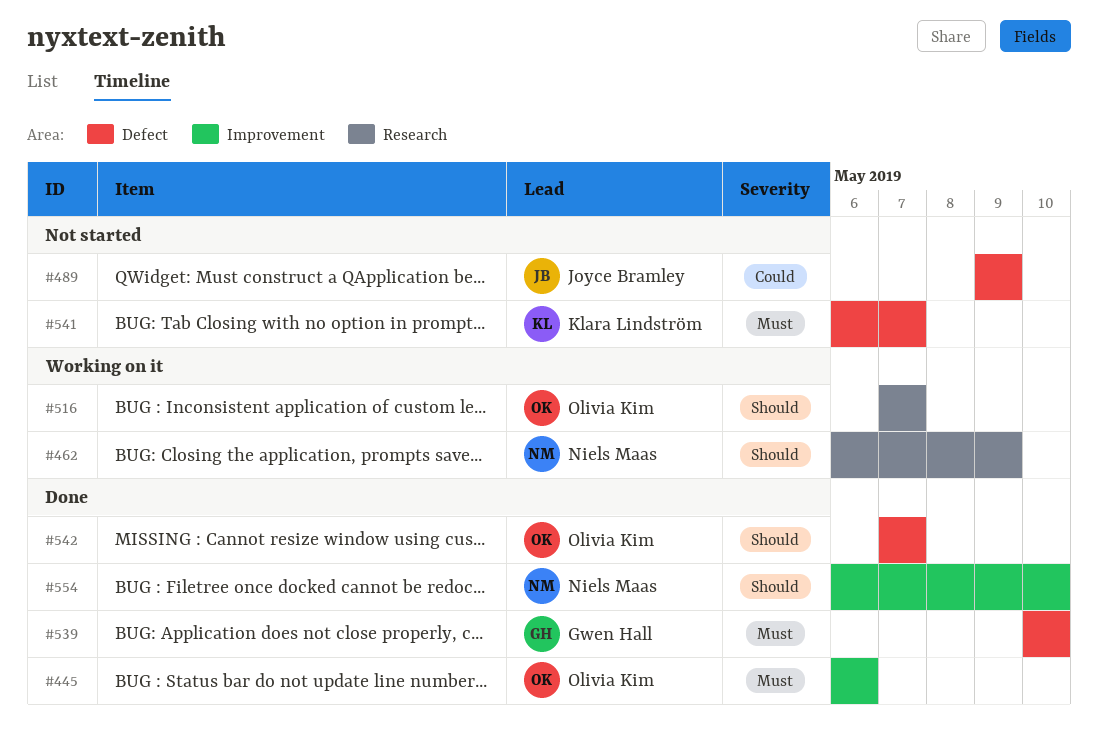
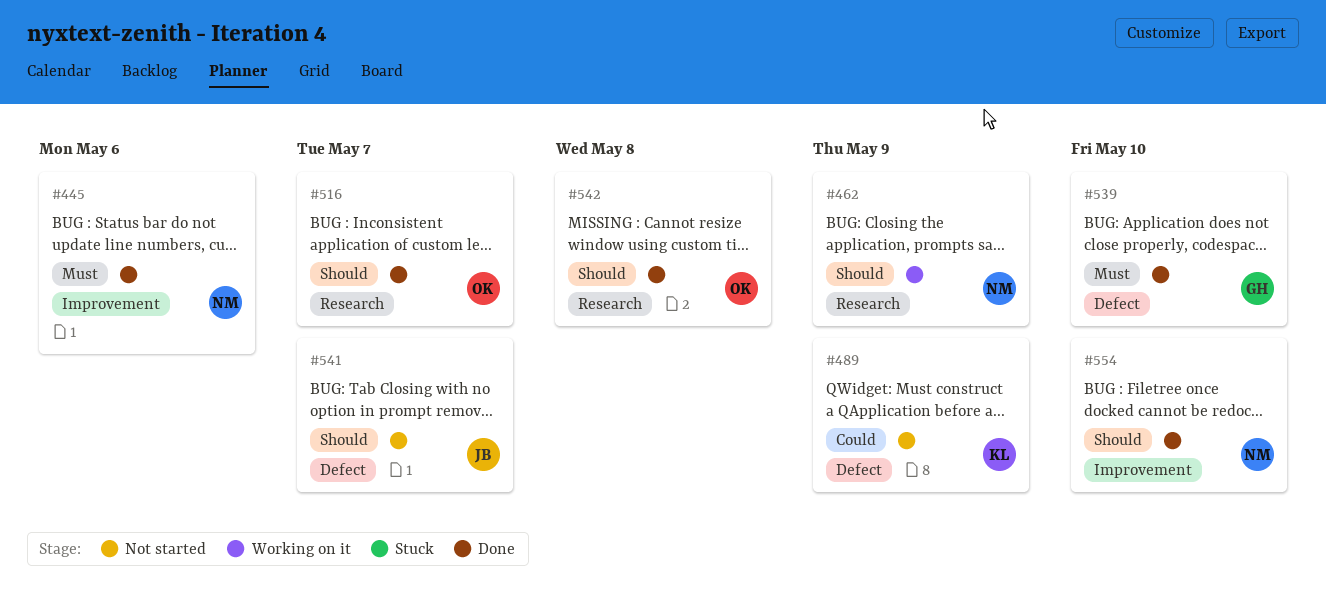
#445, owner: Olivia Kim -> Niels Maas
#489, owner: Joyce Bramley -> Klara Lindström
#516, status: Working on it -> Done
#541, owner: Klara Lindström -> Joyce Bramley
#541, priority: Must -> Should
#542, label: Defect -> Research
#542, due: May 7 -> May 8

